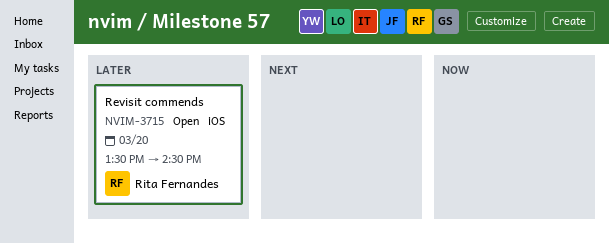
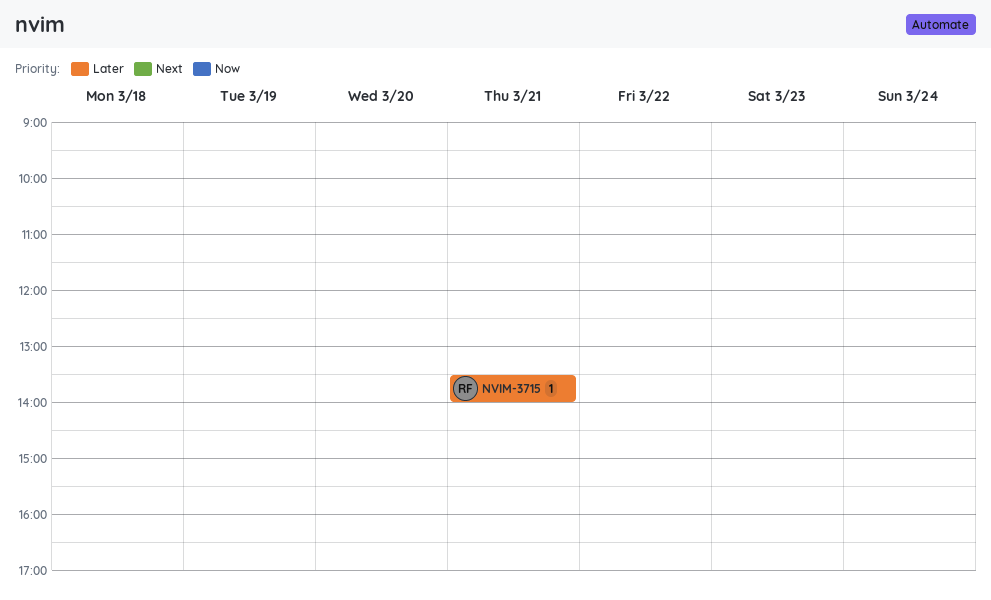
NVIM-3715, day: Mar 20 -> Mar 21
NVIM-3715, ends: 14:30 -> 14:00

